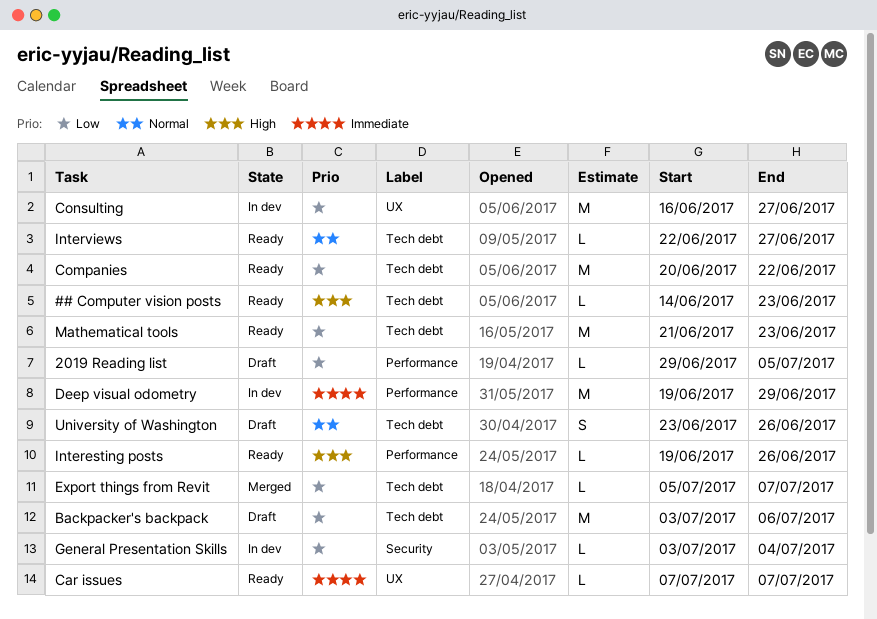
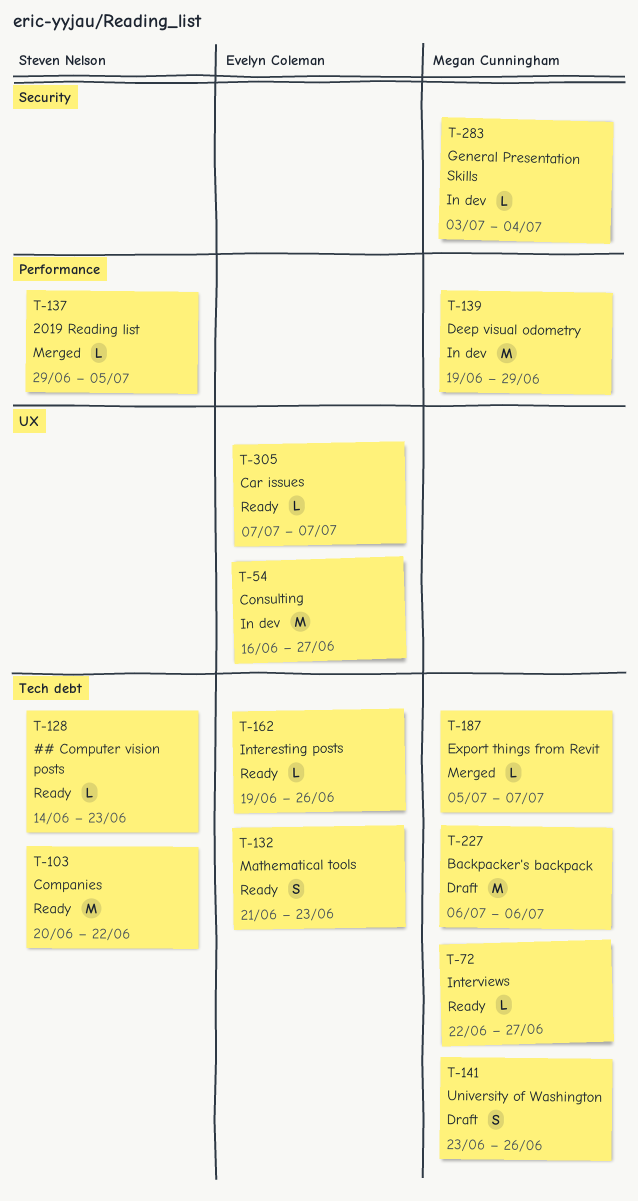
2019 Reading list, status: Draft -> Merged
Backpacker's backpack, start: Jul 3 -> Jul 6
Interesting posts, label: Performance -> Tech debt
Mathematical tools, estimate: M -> S

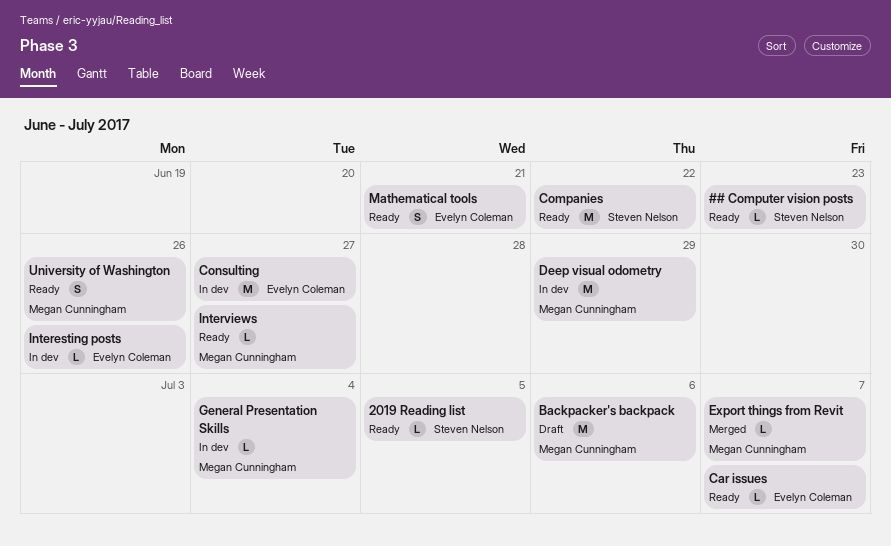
2019 Reading list, status: Merged -> Ready
Interesting posts, status: Ready -> In dev
Mathematical tools, due: Jun 23 -> Jun 21
University of Washington, status: Draft -> Ready

